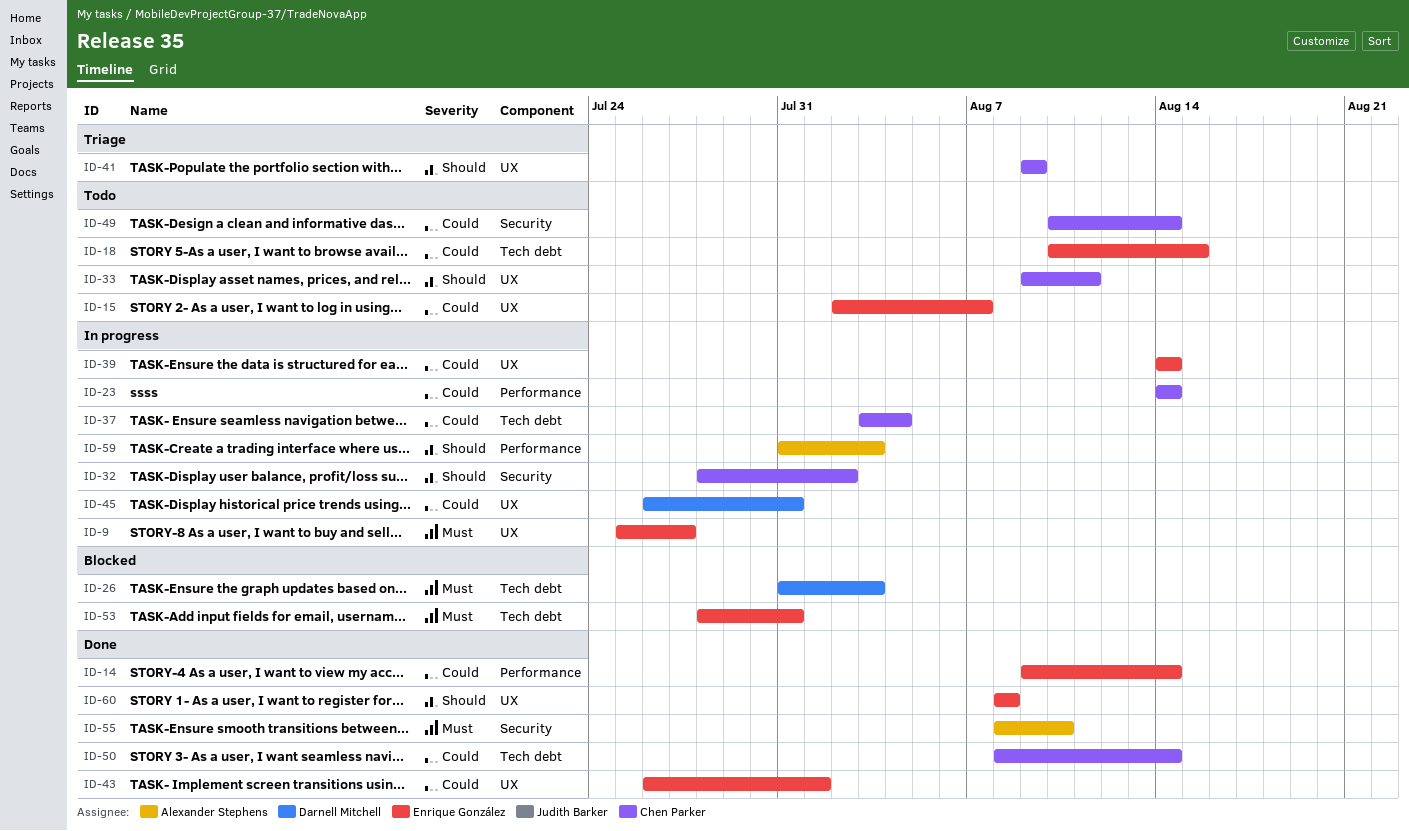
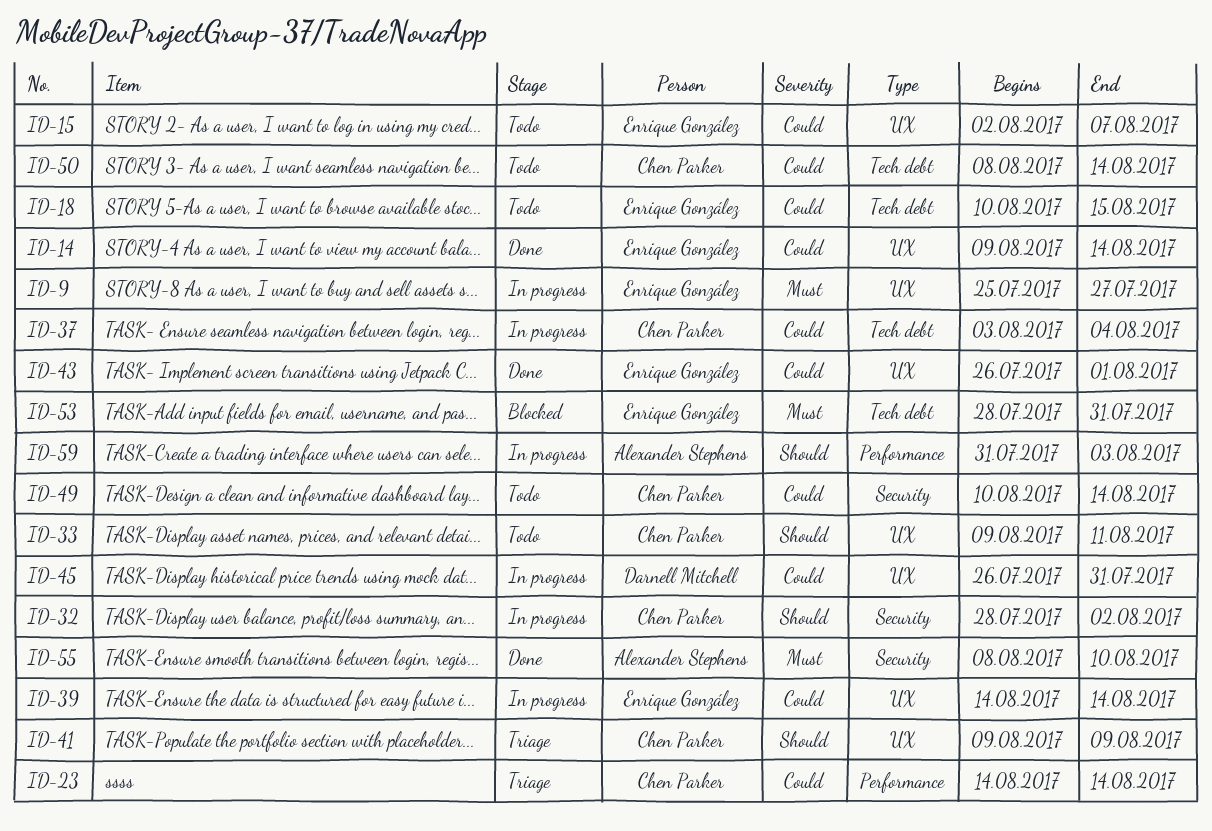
ID-14, label: Performance -> UX
ID-23, status: In progress -> Triage
ID-26: present -> none
ID-50, status: Done -> Todo
ID-60: present -> none

